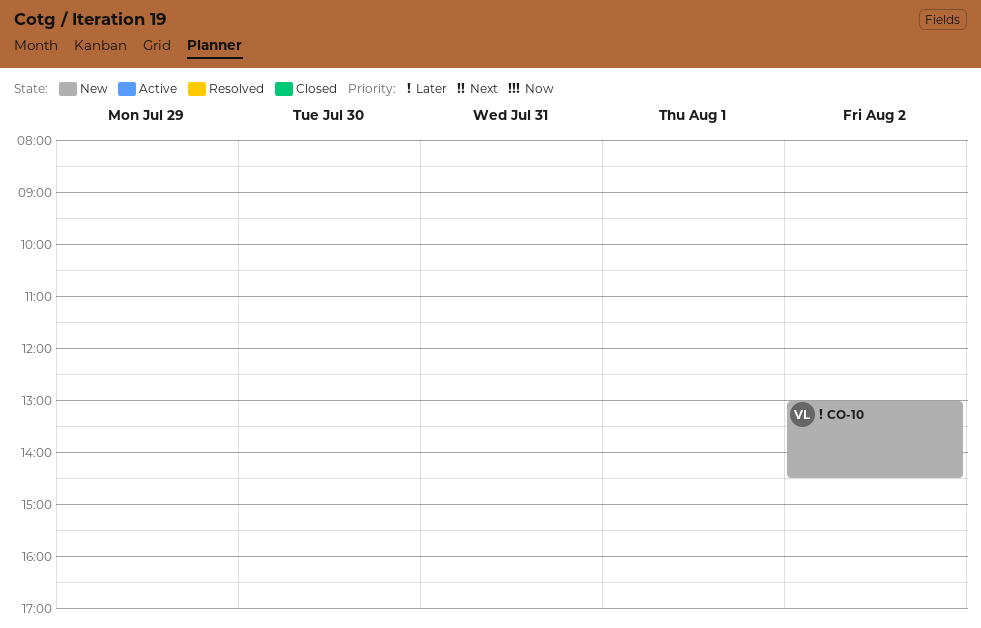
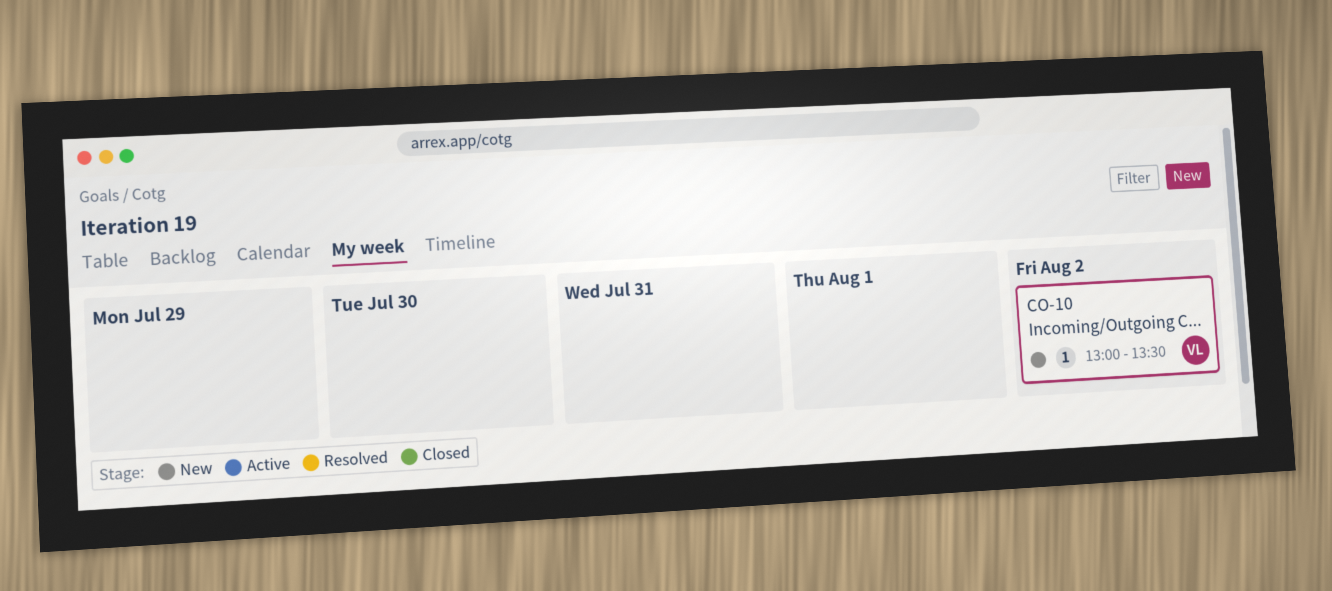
CO-10, ends: 14:30 -> 13:30

